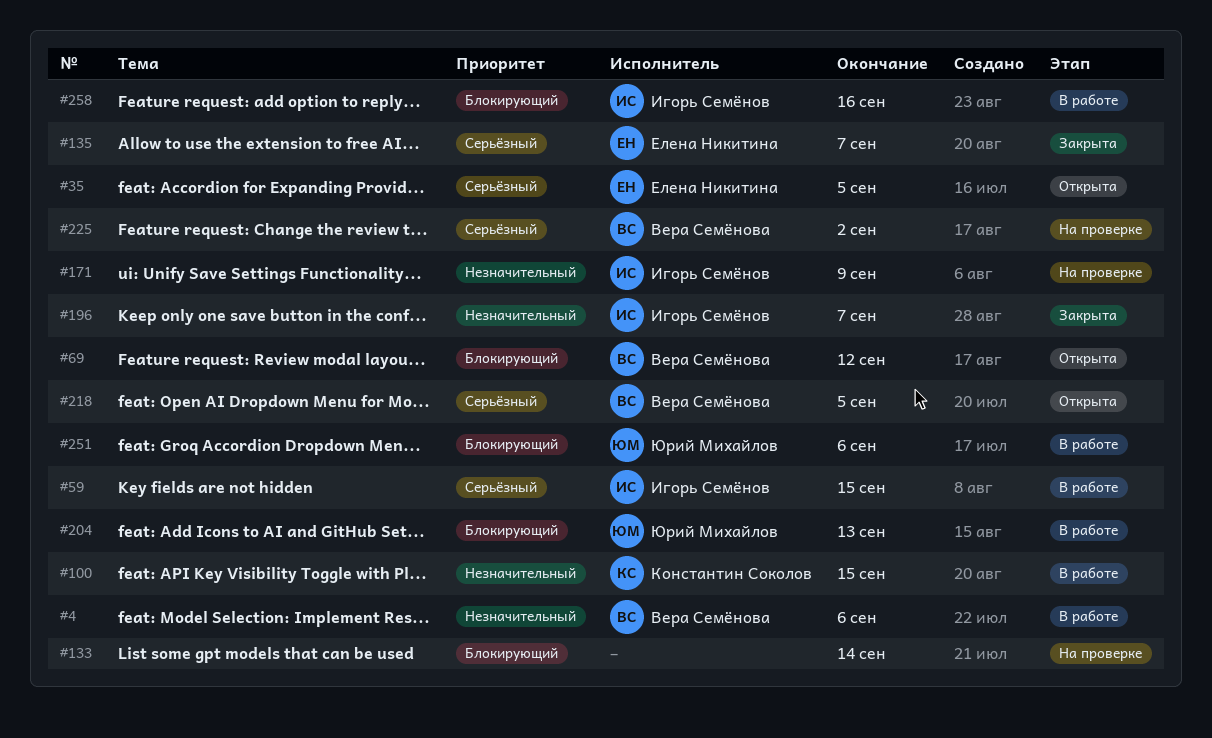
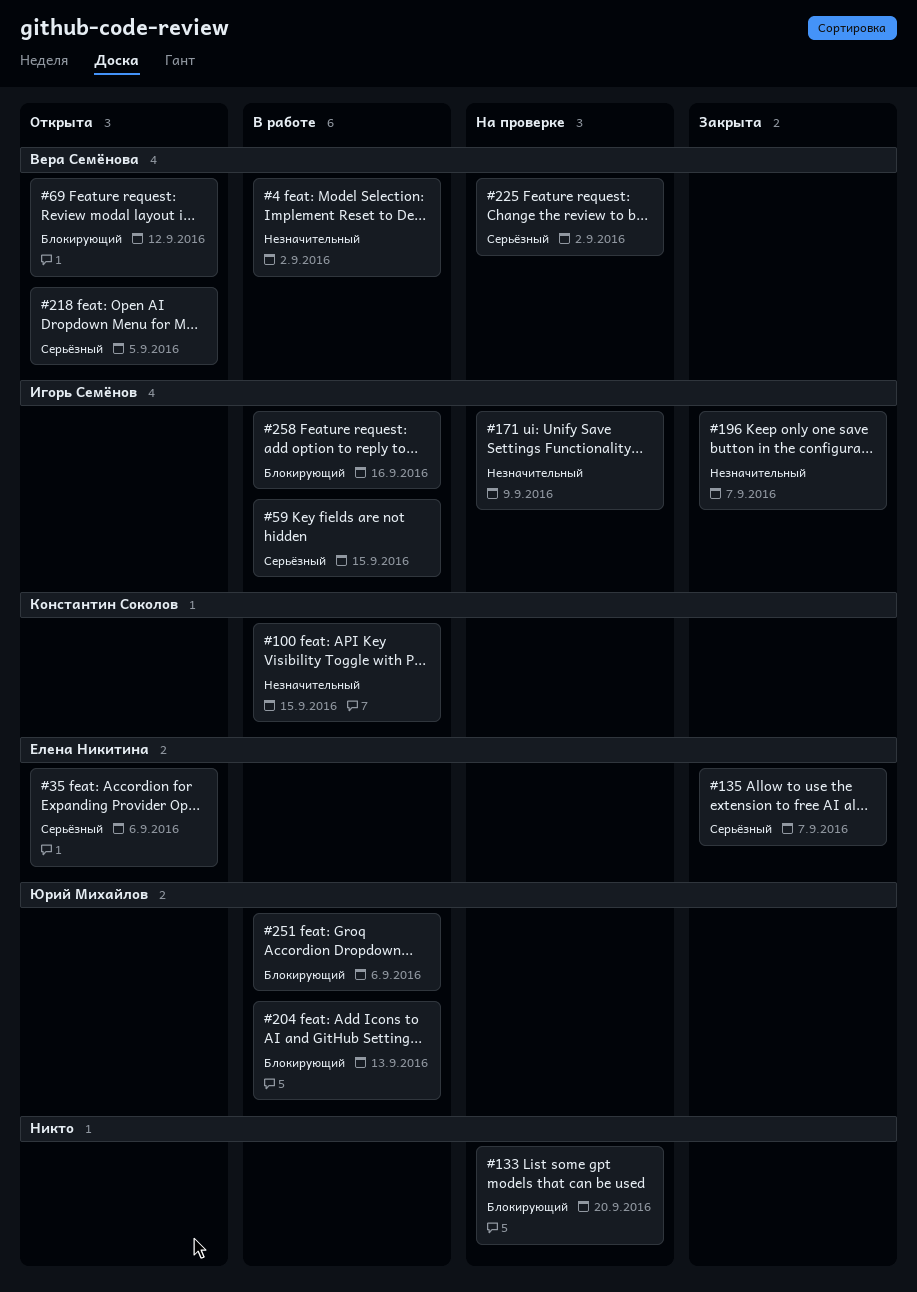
#4, due: Sep 6 -> Sep 2
#35, due: Sep 5 -> Sep 6
#133, due: Sep 14 -> Sep 20

